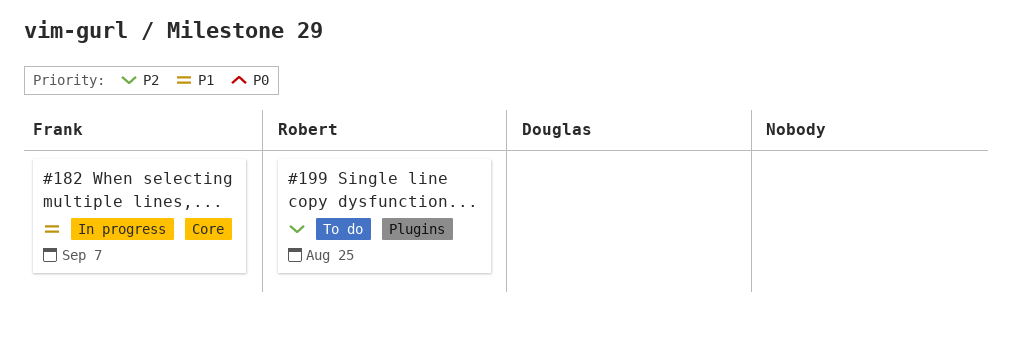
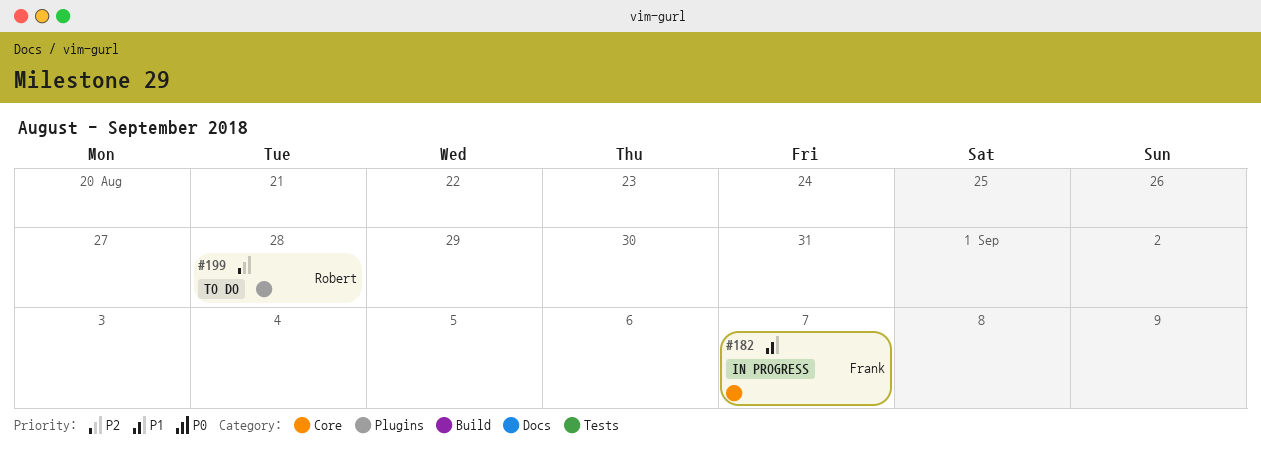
#199, due: Aug 25 -> Aug 28

